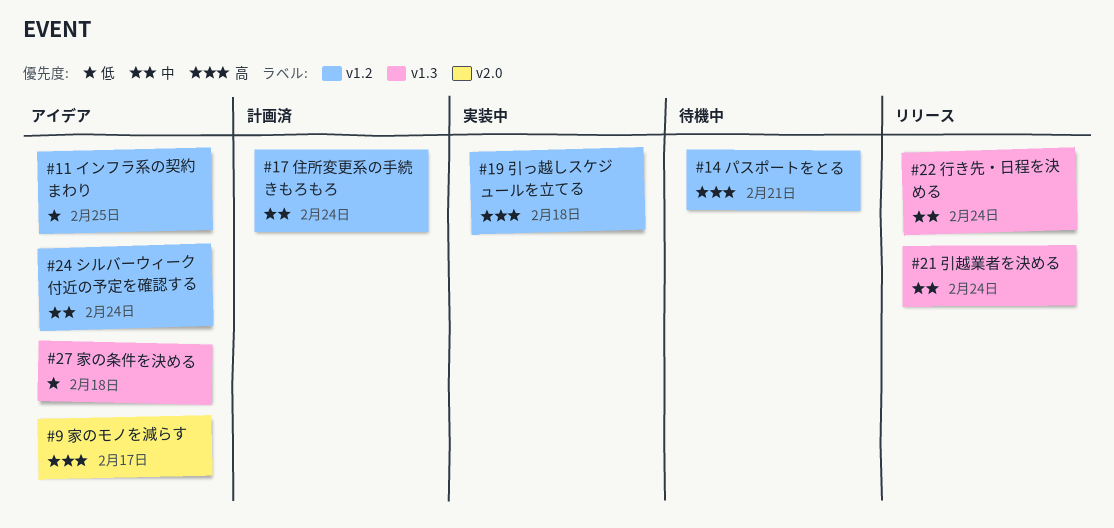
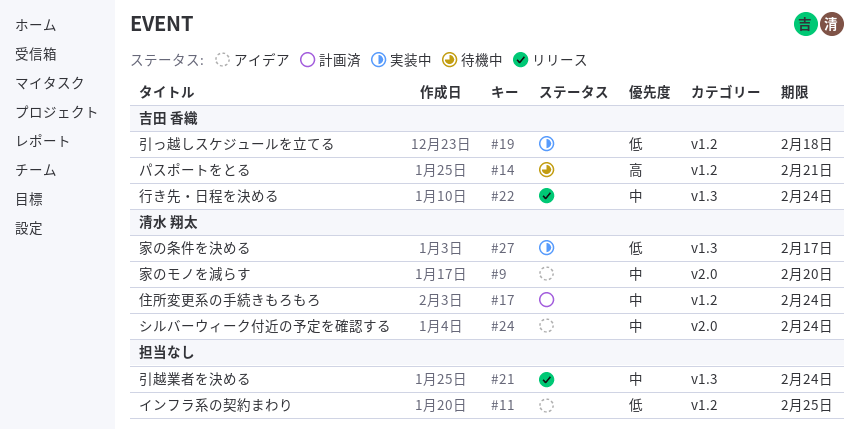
#9, priority: 高 -> 中
#9, due: Feb 17 -> Feb 20
#19, priority: 高 -> 低
#24, label: v1.2 -> v2.0
#27, status: アイデア -> 実装中
#27, due: Feb 18 -> Feb 17

